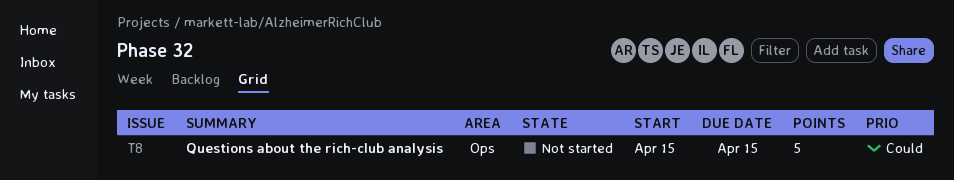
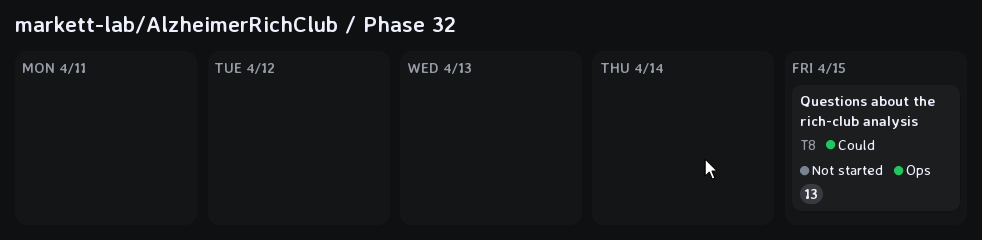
T8, estimate: 5 -> 13

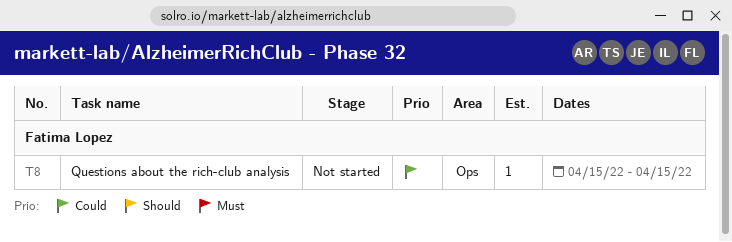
T8, estimate: 13 -> 1

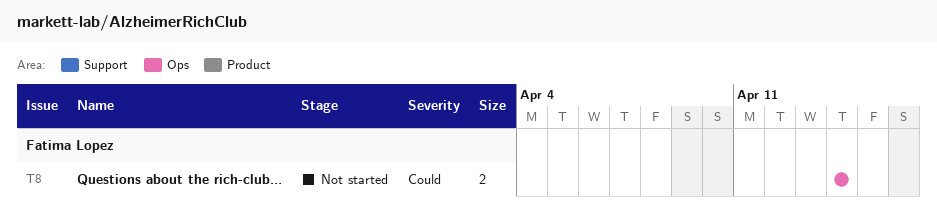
T8, estimate: 1 -> 2
T8, start: Apr 15 -> Apr 14
T8, due: Apr 15 -> Apr 14

